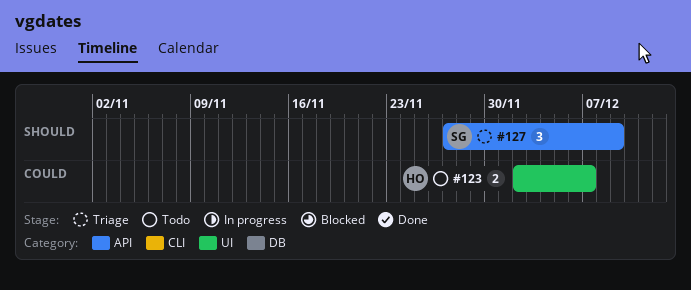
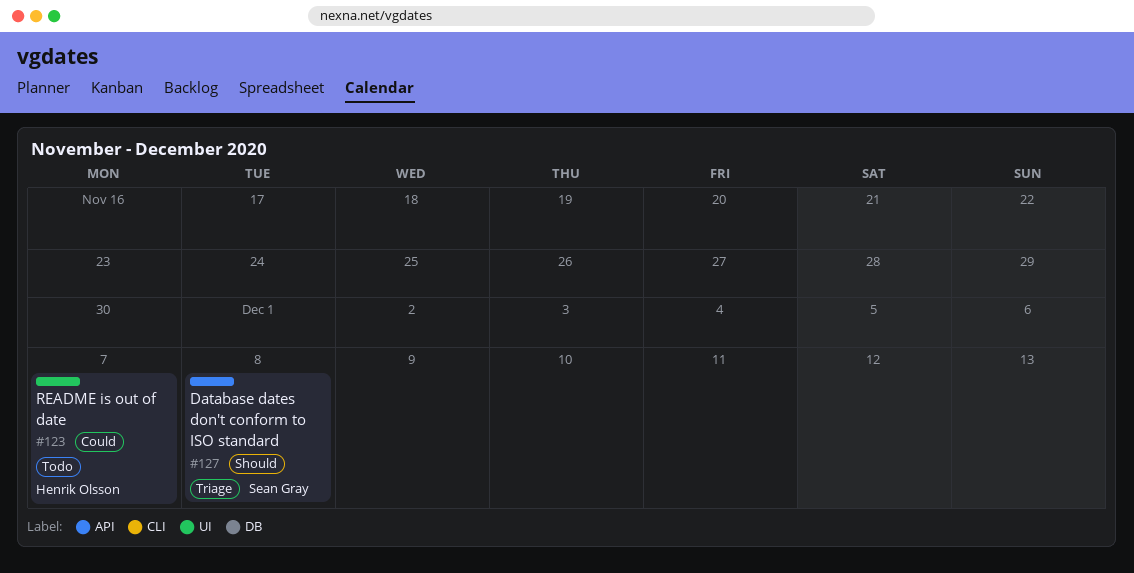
#127, due: Dec 9 -> Dec 8

